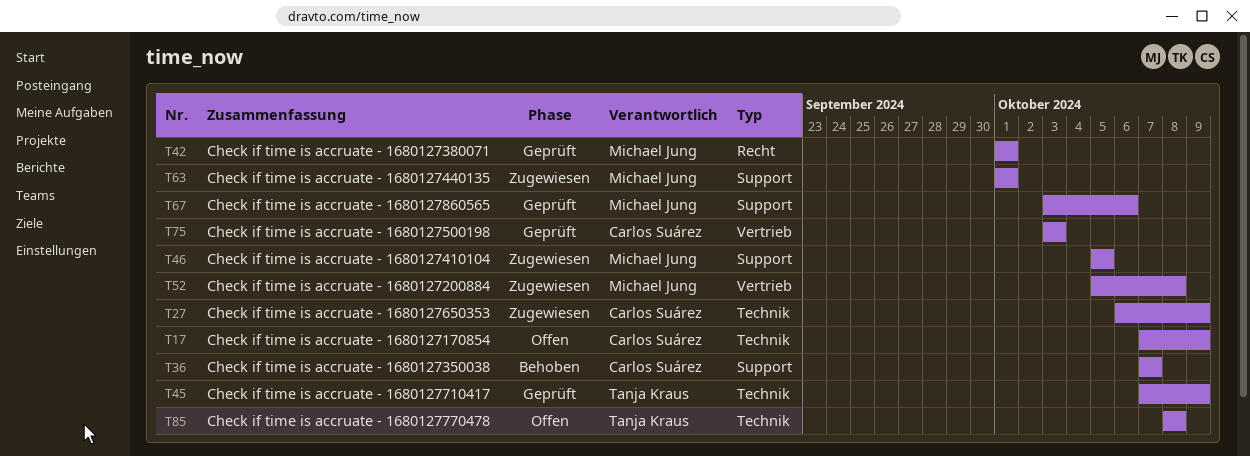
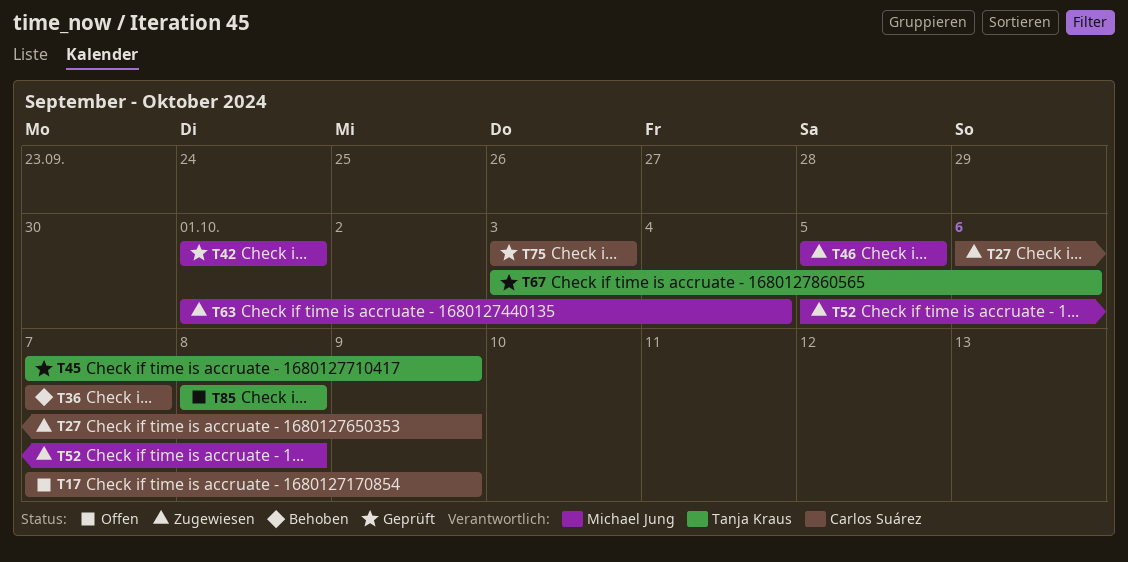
T63, due: Oct 1 -> Oct 4
T67, owner: Michael Jung -> Tanja Kraus

